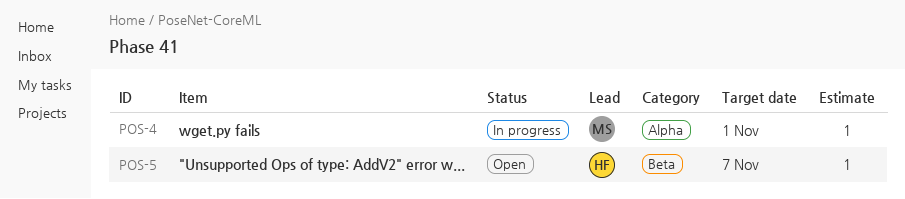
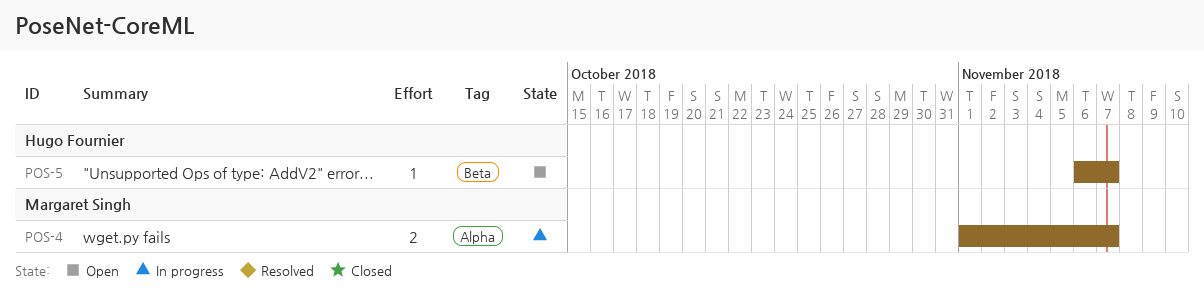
POS-4, estimate: 1 -> 2
POS-4, due: Nov 1 -> Nov 7

